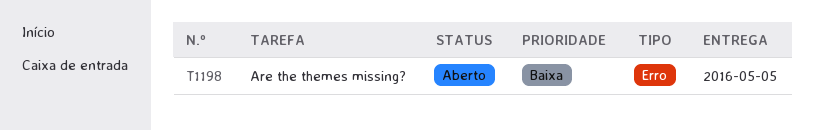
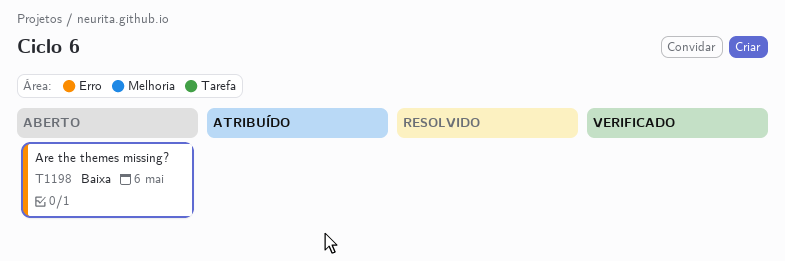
T1198, due: May 5 -> May 6

